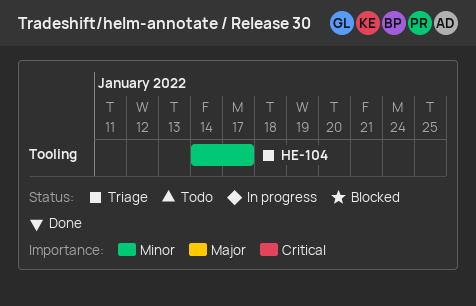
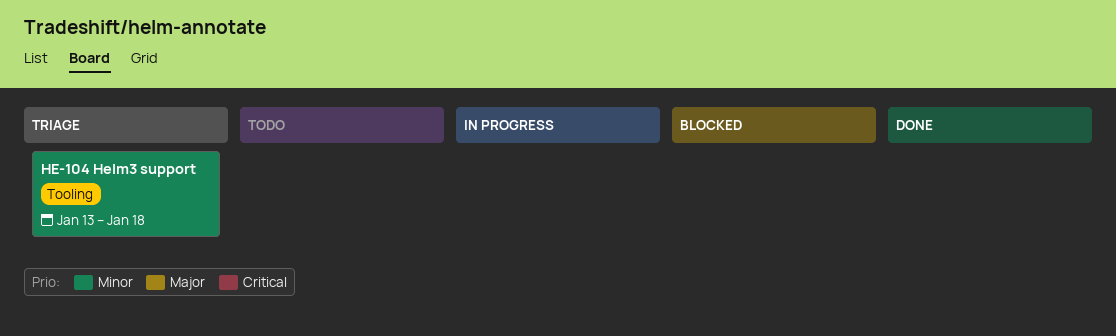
HE-104, start: Jan 14 -> Jan 13
HE-104, due: Jan 17 -> Jan 18

